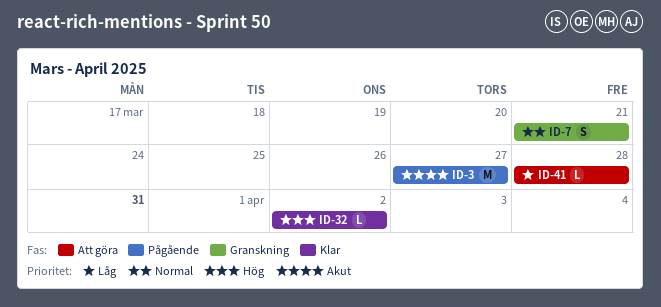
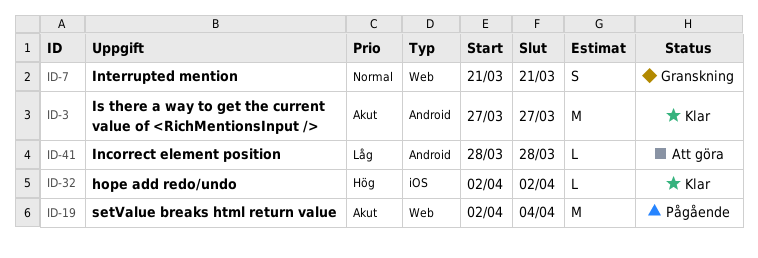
ID-3, status: Pågående -> Klar
ID-19: none -> present

